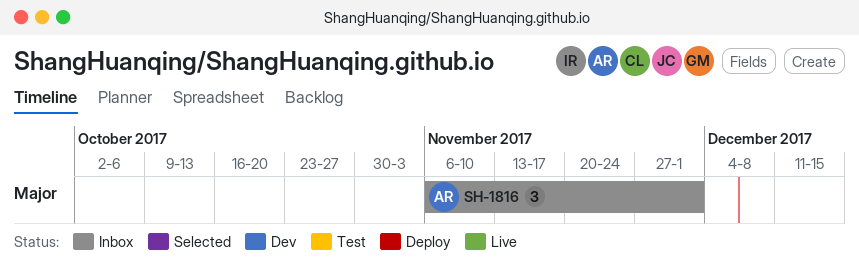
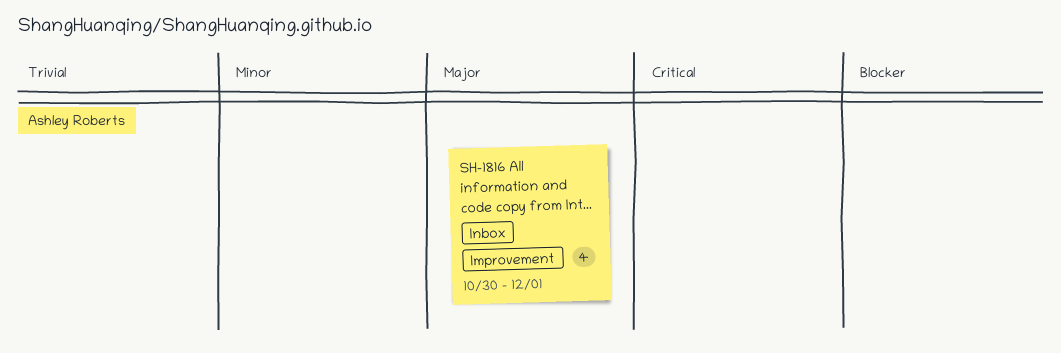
SH-1816, estimate: 3 -> 4
SH-1816, start: Nov 6 -> Oct 30

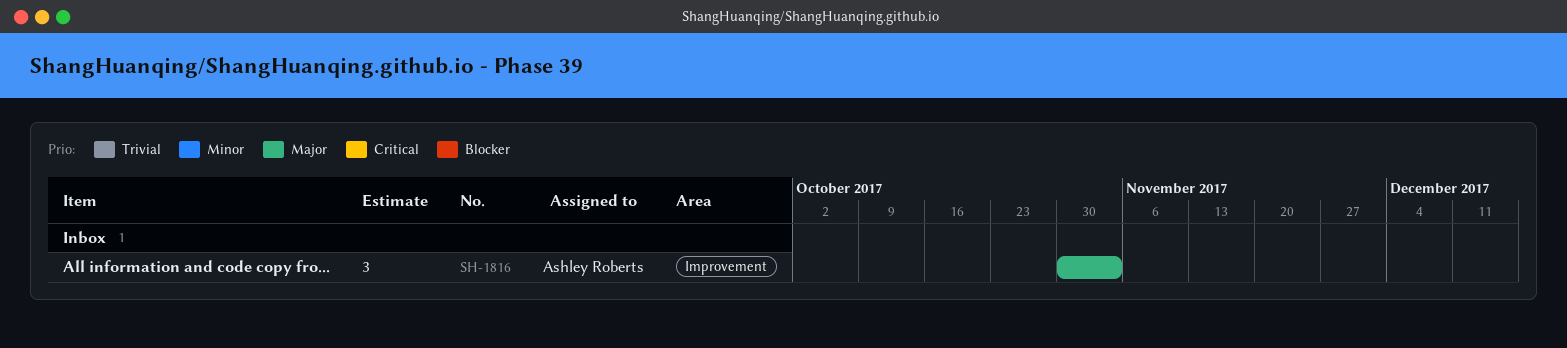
SH-1816, estimate: 4 -> 3
SH-1816, due: Dec 1 -> Nov 3

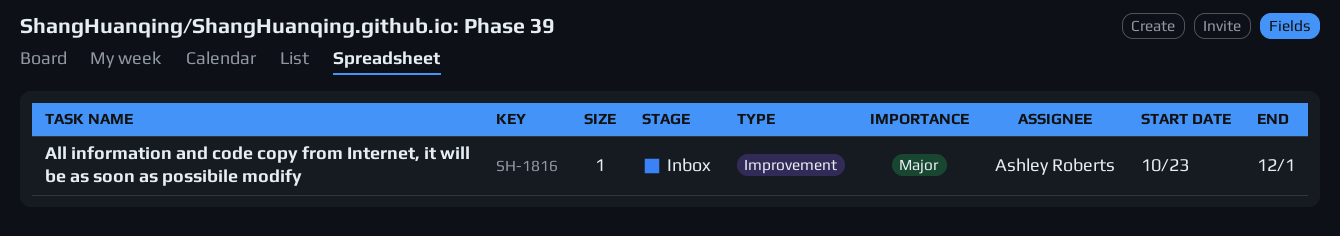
SH-1816, estimate: 3 -> 1
SH-1816, start: Oct 30 -> Oct 23
SH-1816, due: Nov 3 -> Dec 1

